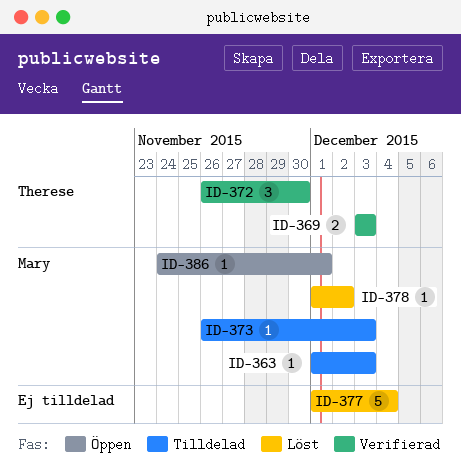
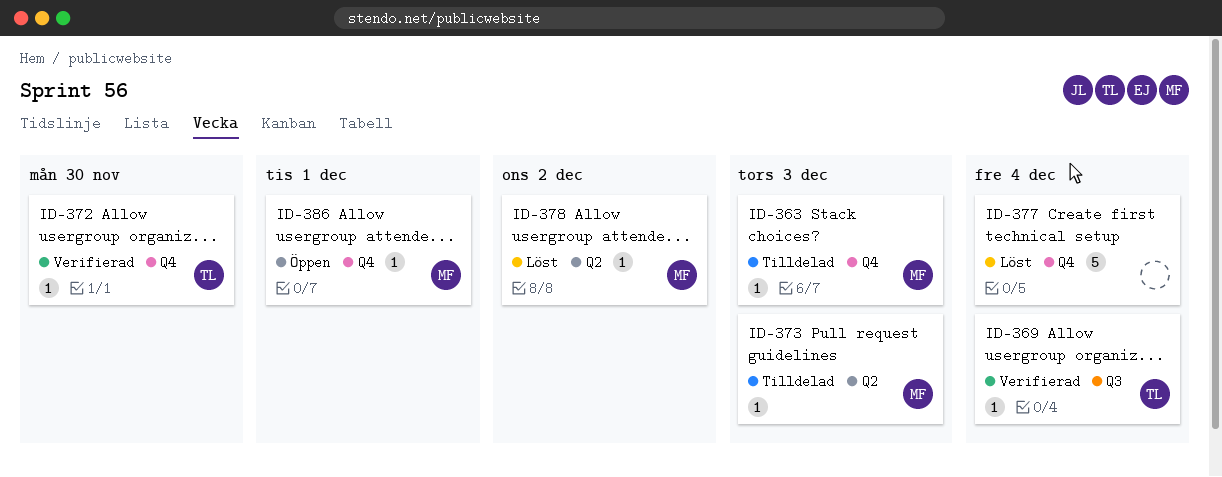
ID-369, estimate: 2 -> 1
ID-369, due: Dec 3 -> Dec 4
ID-372, estimate: 3 -> 1

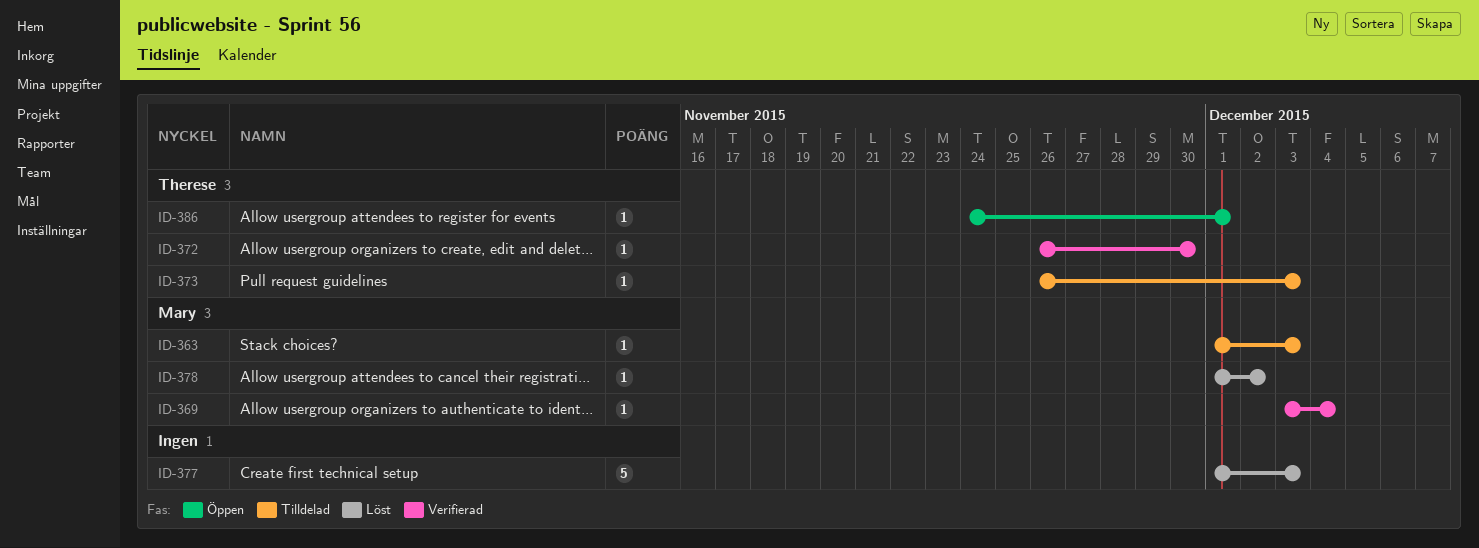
ID-369, owner: Therese -> Mary
ID-373, owner: Mary -> Therese
ID-377, due: Dec 4 -> Dec 3
ID-386, owner: Mary -> Therese

